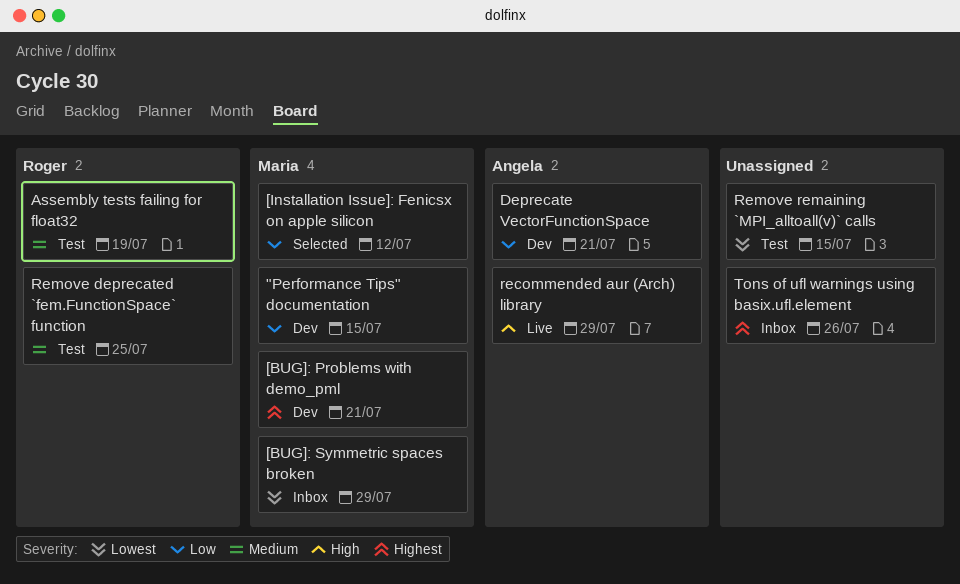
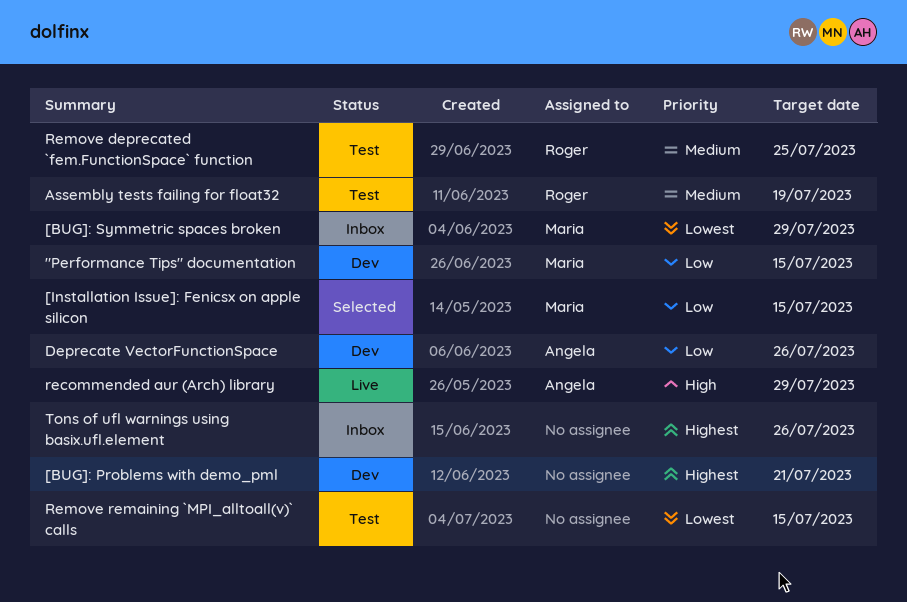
[BUG]: Problems with demo_pml, owner: Maria -> none
[Installation Issue]: Fenicsx on apple silicon, due: Jul 12 -> Jul 15
Deprecate VectorFunctionSpace, due: Jul 21 -> Jul 26

